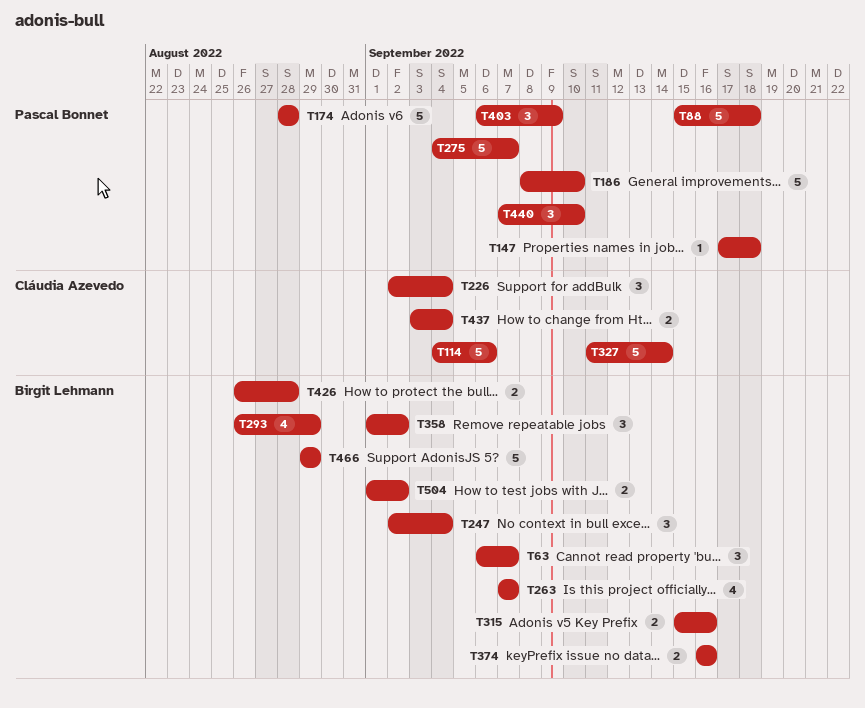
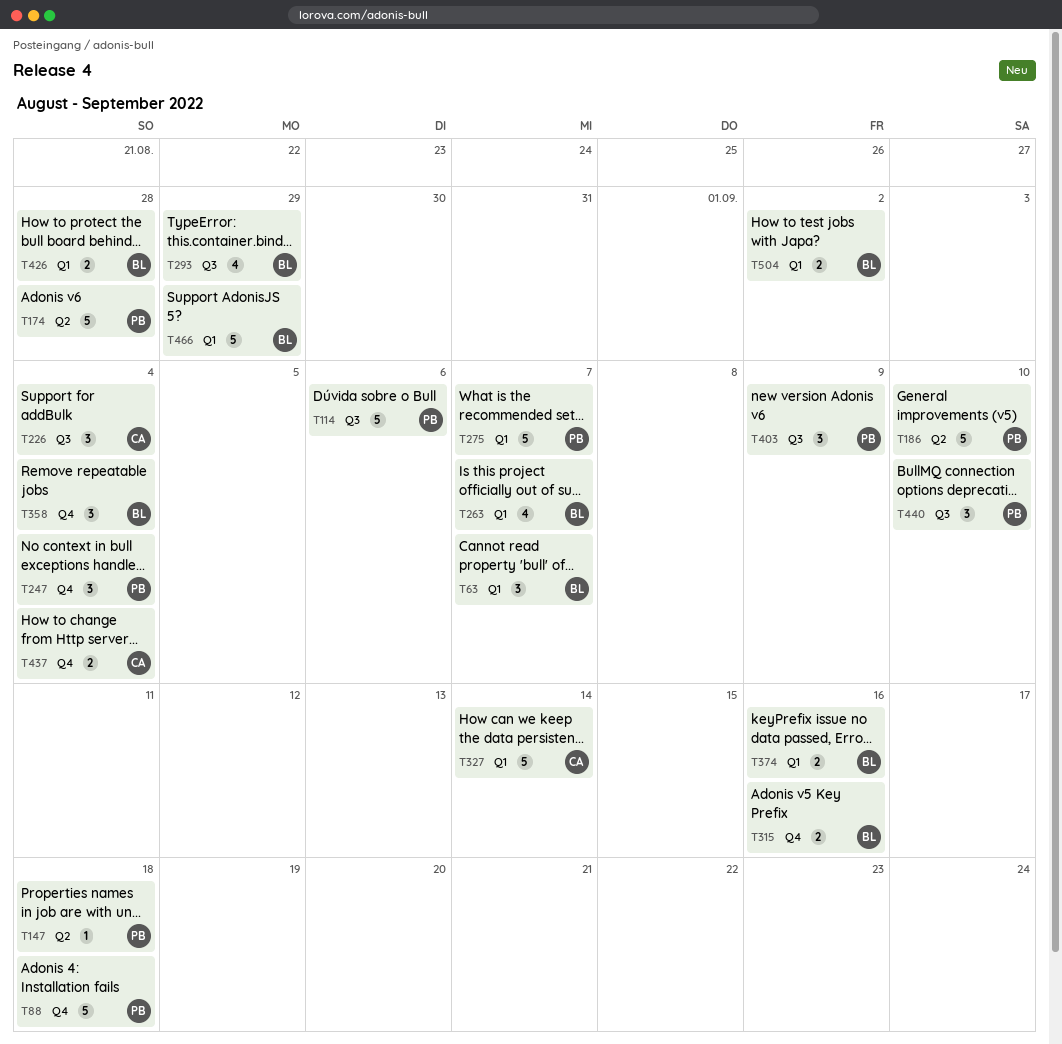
T114, owner: Cláudia Azevedo -> Pascal Bonnet
T247, owner: Birgit Lehmann -> Pascal Bonnet
T358, due: Sep 2 -> Sep 4

